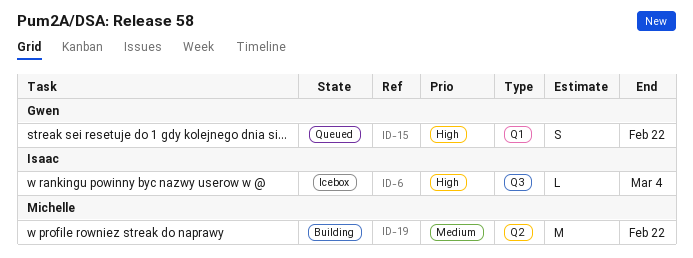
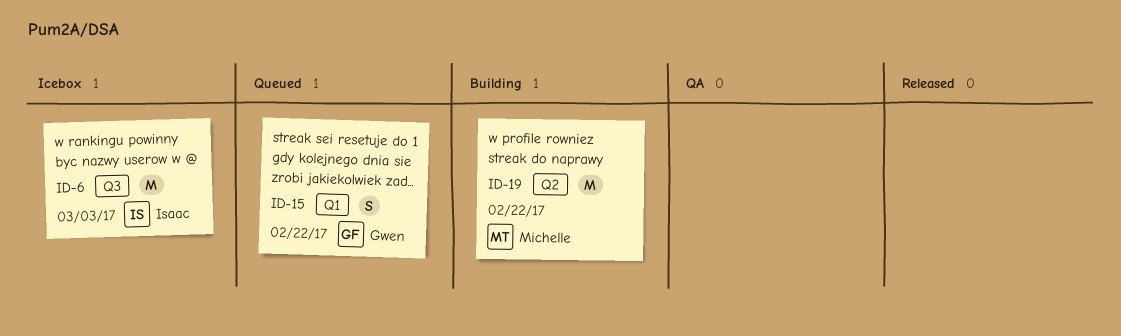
ID-6, estimate: L -> M
ID-6, due: Mar 4 -> Mar 3

